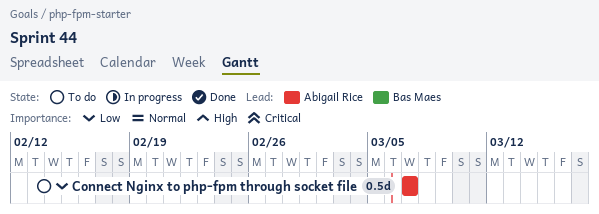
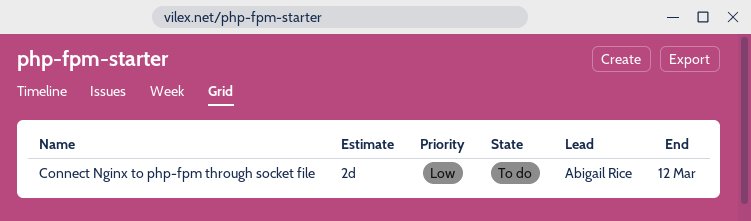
Connect Nginx to php-fpm through socket file, estimate: 0.5d -> 2d
Connect Nginx to php-fpm through socket file, due: Mar 7 -> Mar 12

